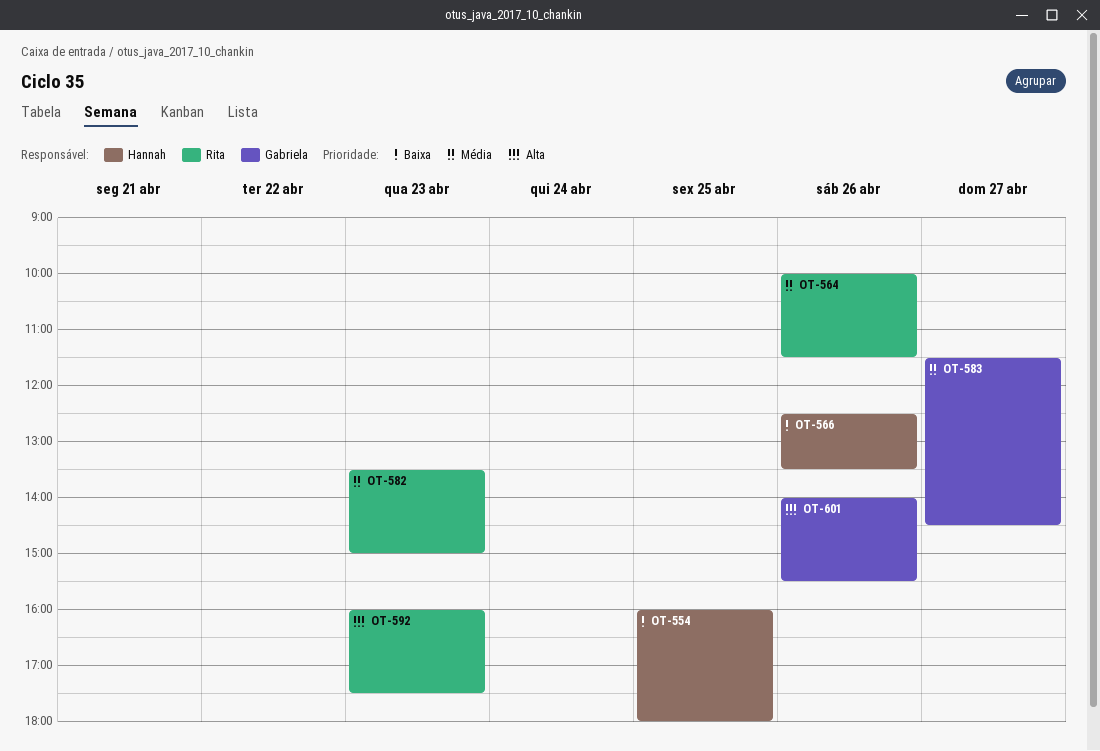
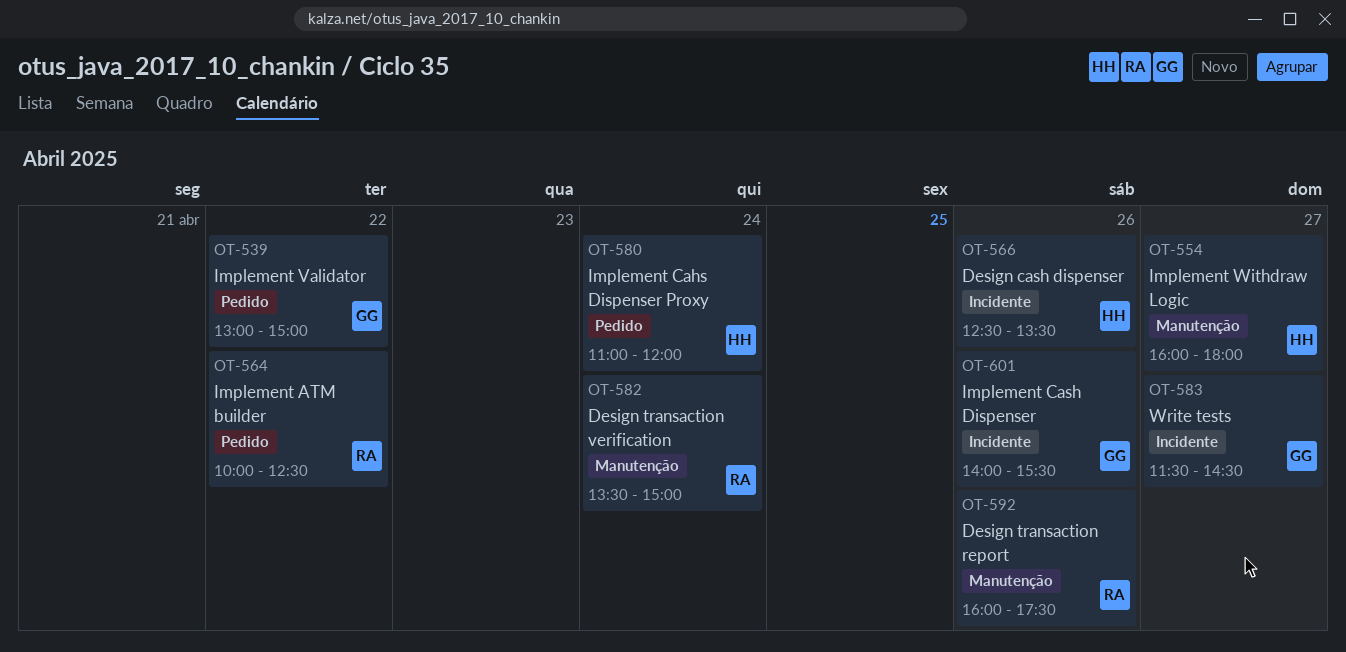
OT-539: none -> present
OT-554, day: Apr 25 -> Apr 27
OT-564, day: Apr 26 -> Apr 22
OT-564, ends: 11:30 -> 12:30
OT-580: none -> present
OT-582, day: Apr 23 -> Apr 24
OT-592, day: Apr 23 -> Apr 26

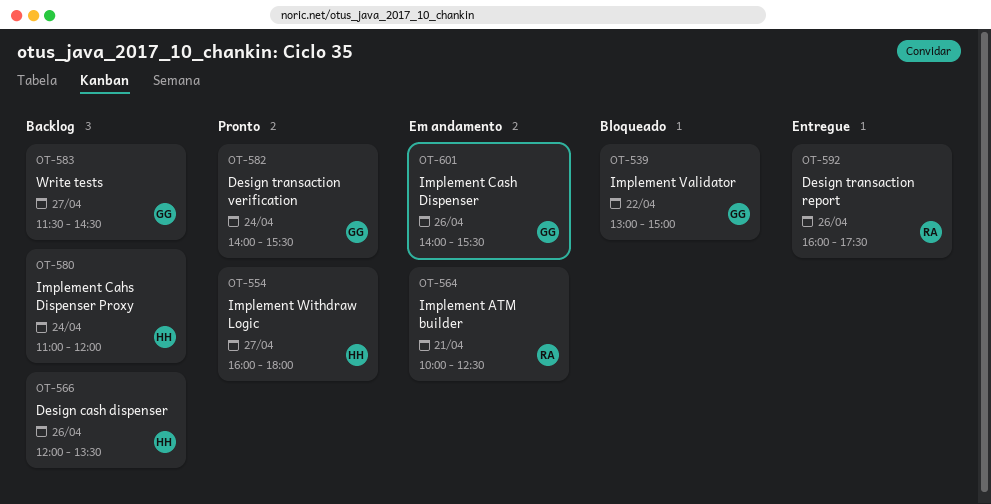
OT-564, day: Apr 22 -> Apr 21
OT-566, begins: 12:30 -> 12:00
OT-582, owner: RA -> GG
OT-582, begins: 13:30 -> 14:00
OT-582, ends: 15:00 -> 15:30

